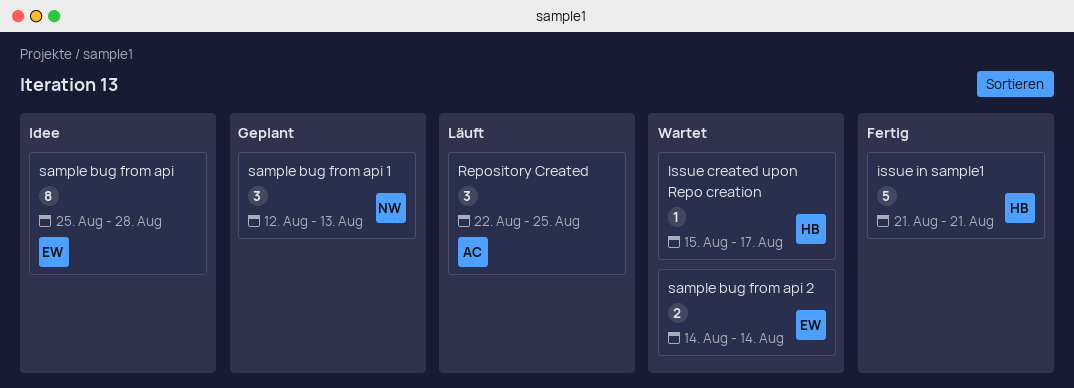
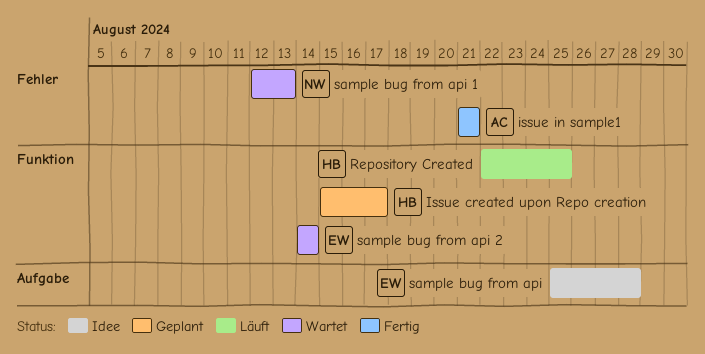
Issue created upon Repo creation, status: Wartet -> Geplant
issue in sample1, owner: HB -> AC
Repository Created, owner: AC -> HB
sample bug from api 1, status: Geplant -> Wartet

